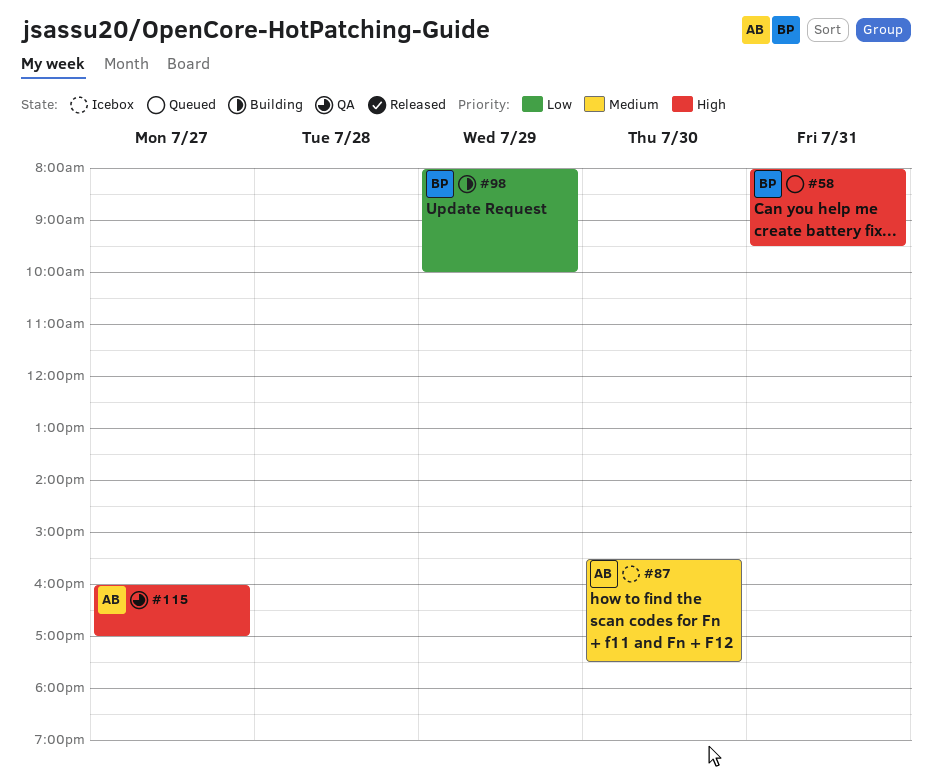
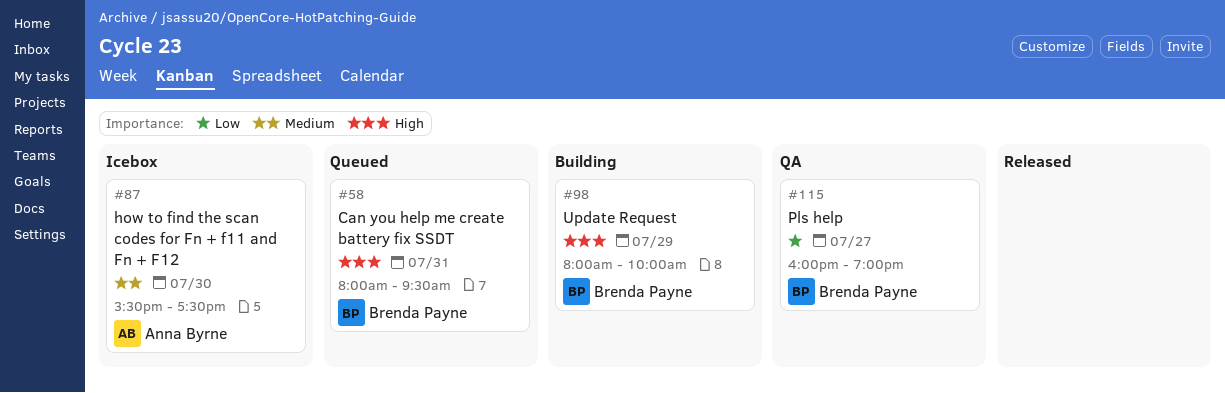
#98, priority: Low -> High
#115, owner: Anna Byrne -> Brenda Payne
#115, priority: High -> Low
#115, ends: 17:00 -> 19:00

